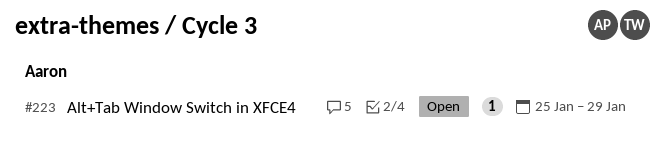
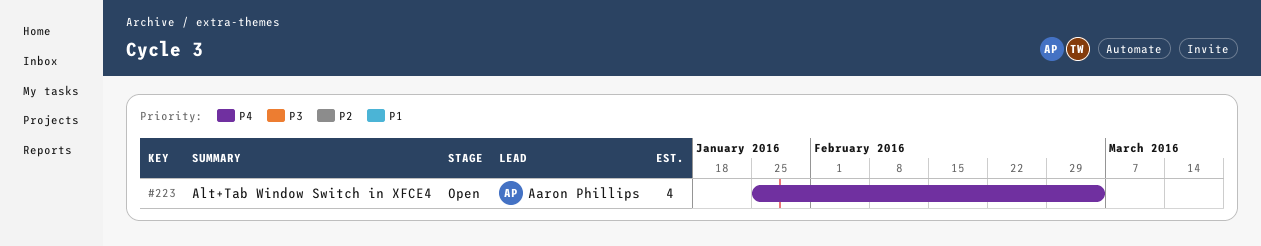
#223, estimate: 1 -> 4
#223, due: Jan 29 -> Mar 4

